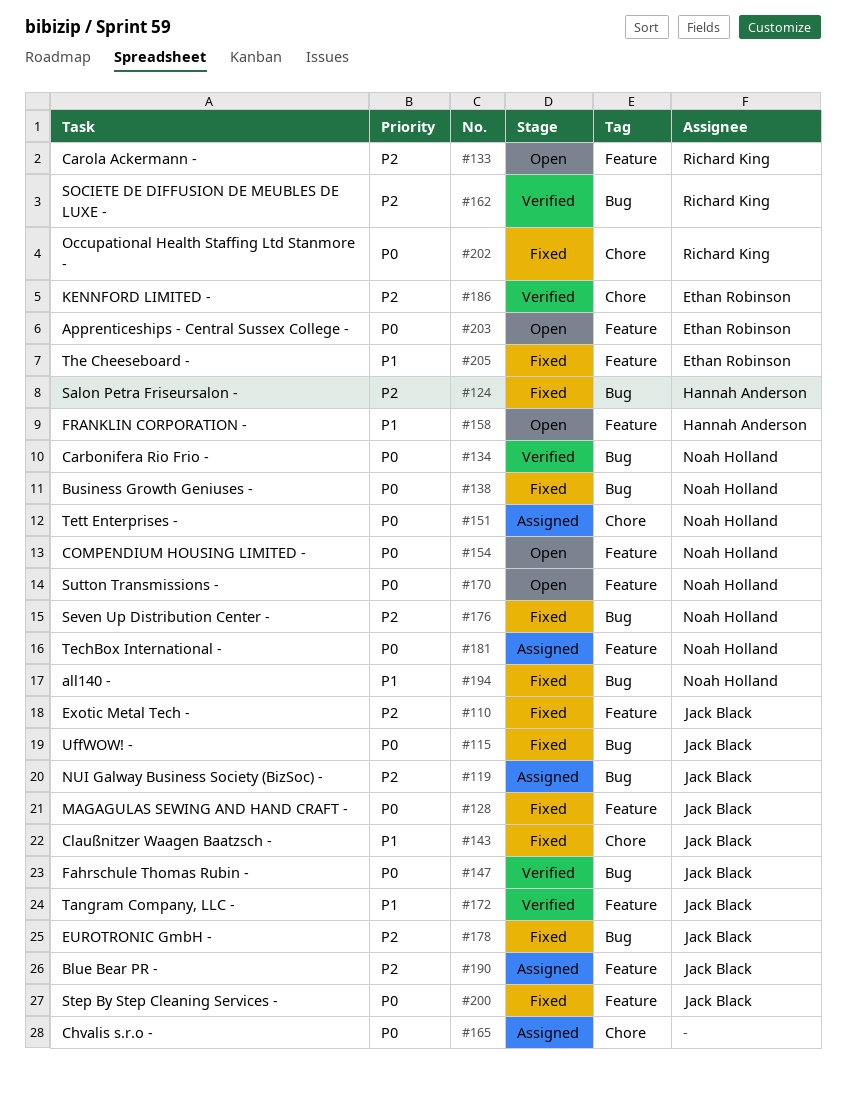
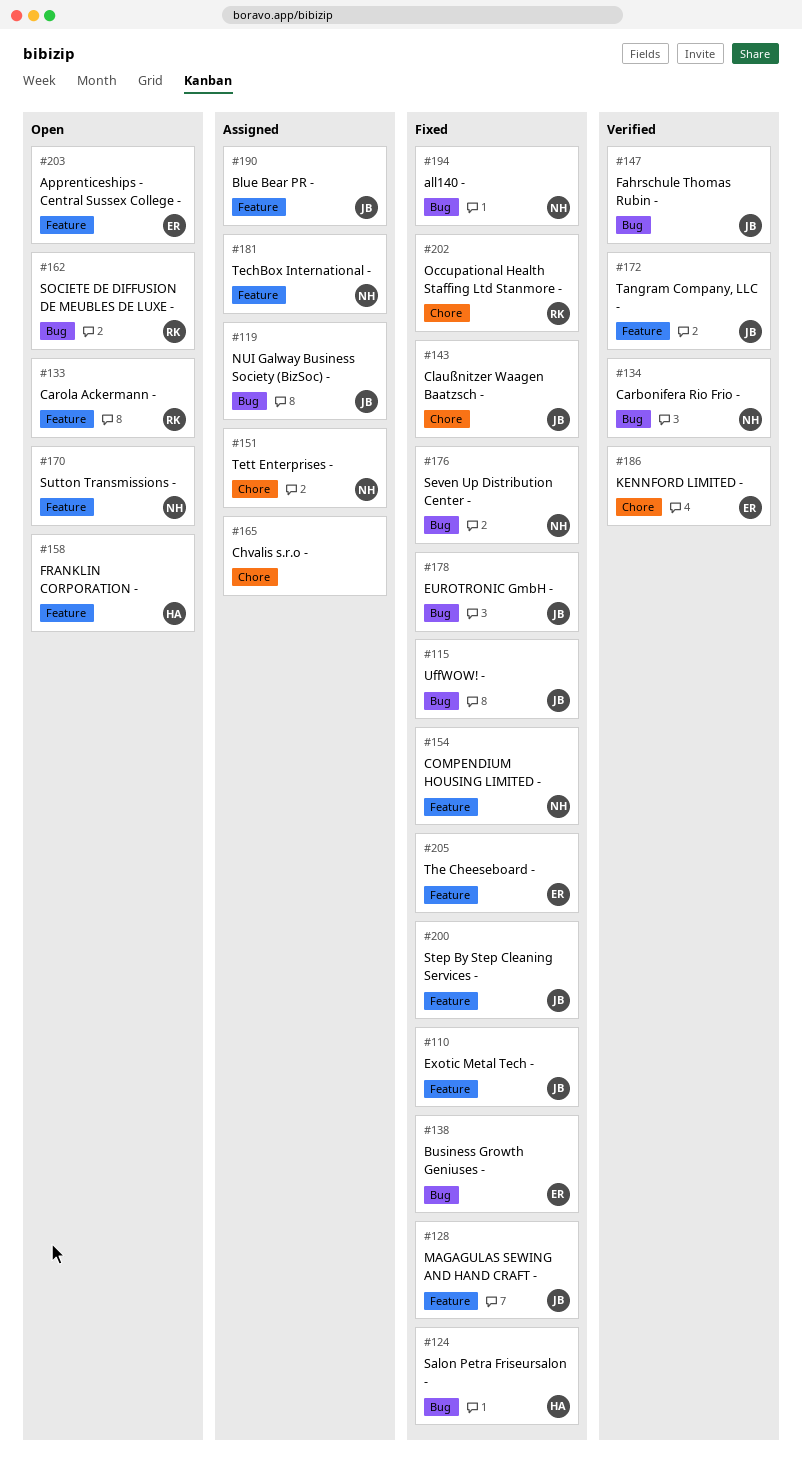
#138, owner: Noah Holland -> Ethan Robinson
#154, status: Open -> Fixed
#162, status: Verified -> Open

